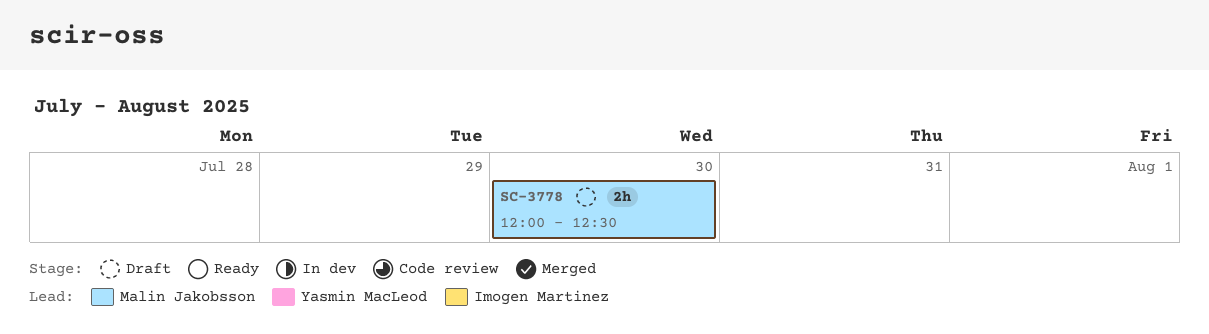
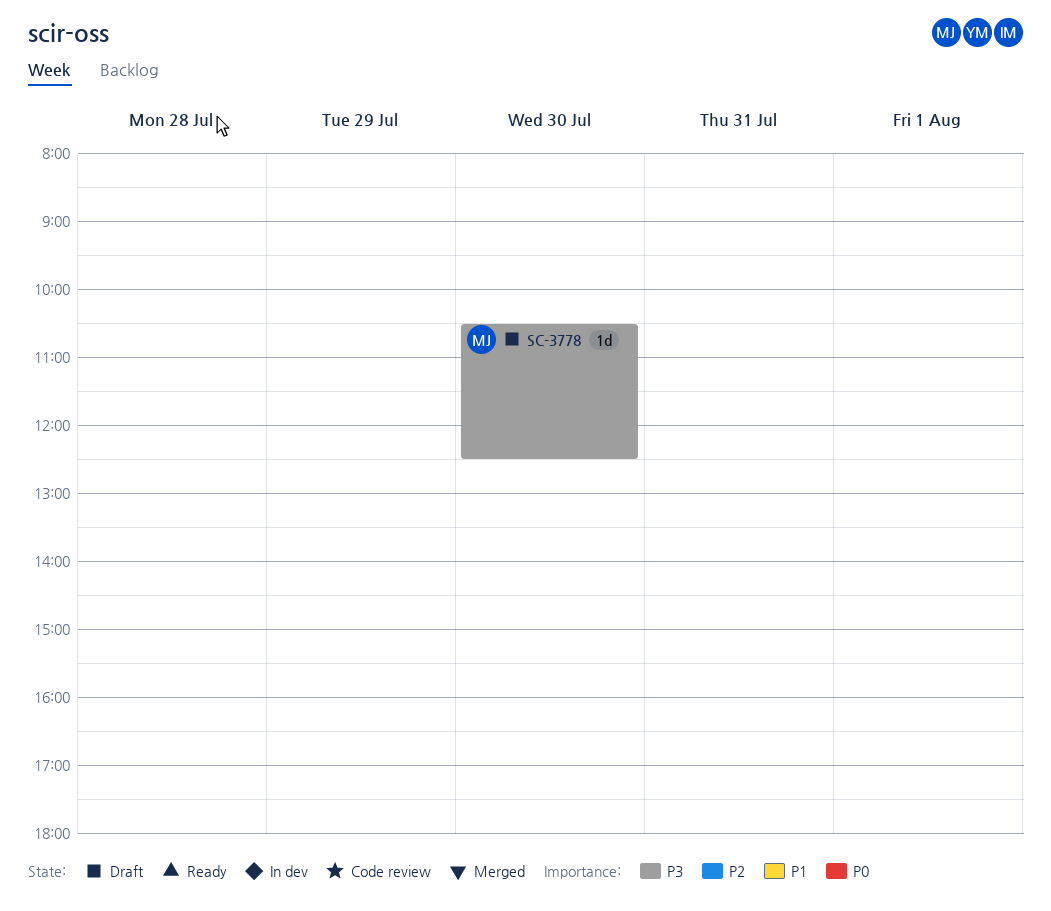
SC-3778, estimate: 2h -> 1d
SC-3778, begins: 12:00 -> 10:30

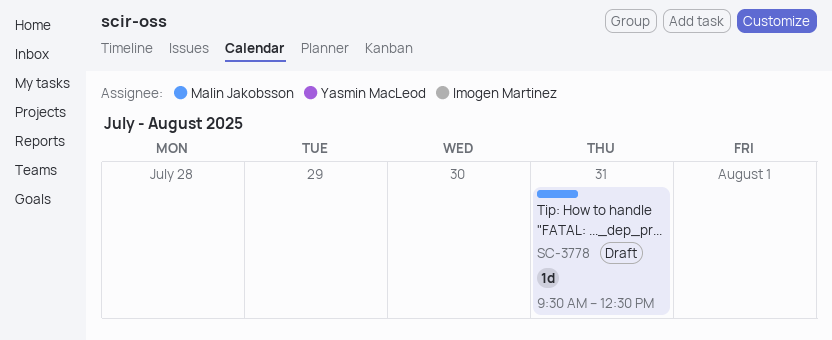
SC-3778, day: Jul 30 -> Jul 31
SC-3778, begins: 10:30 -> 09:30

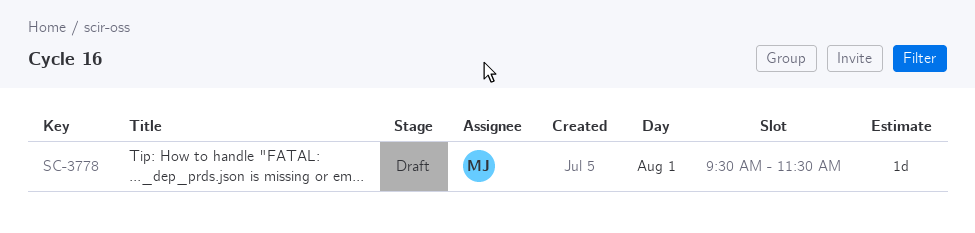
SC-3778, day: Jul 31 -> Aug 1
SC-3778, ends: 12:30 -> 11:30

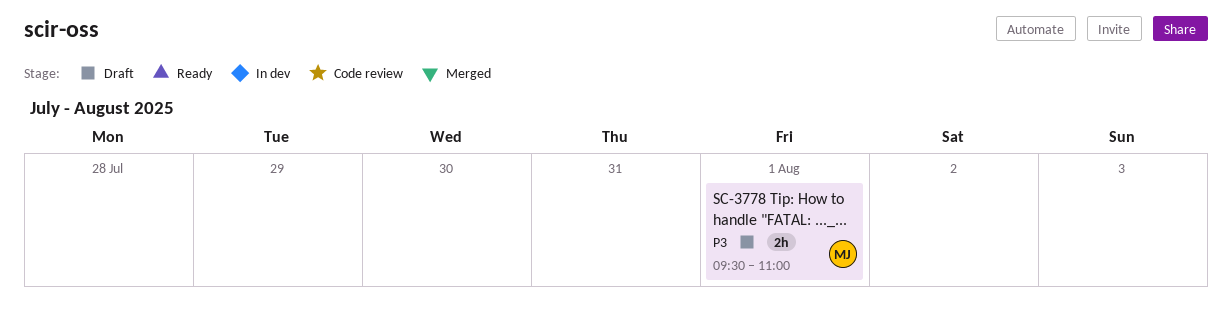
SC-3778, estimate: 1d -> 2h
SC-3778, ends: 11:30 -> 11:00

